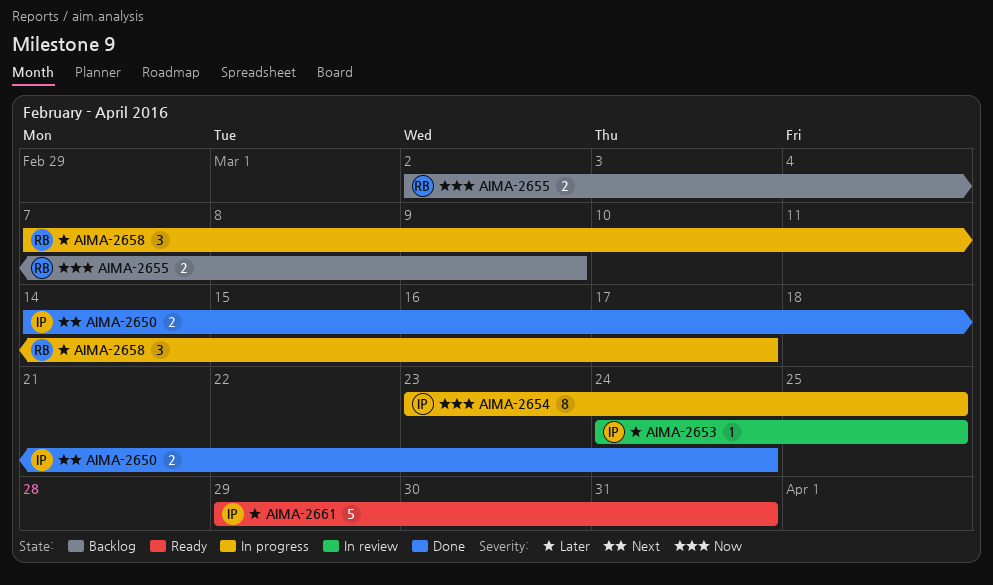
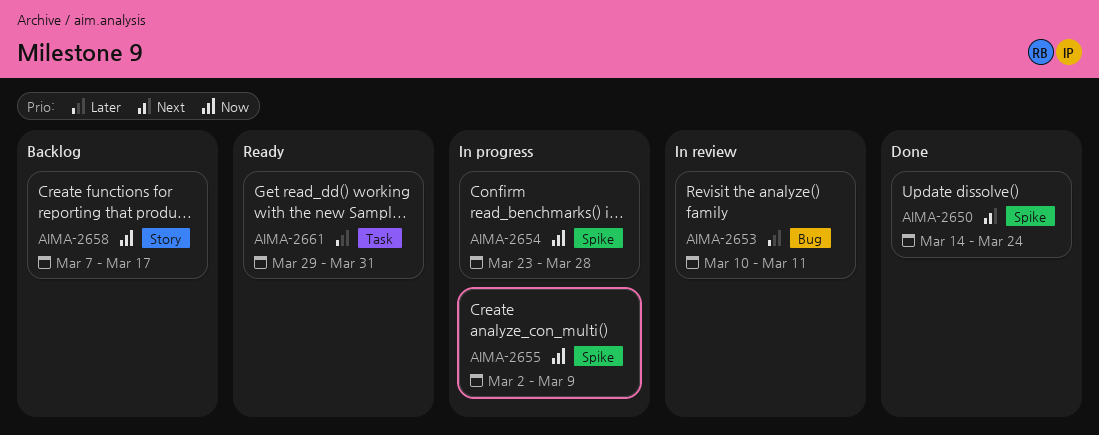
AIMA-2653, start: Mar 24 -> Mar 10
AIMA-2653, due: Mar 25 -> Mar 11
AIMA-2654, due: Mar 25 -> Mar 28
AIMA-2655, status: Backlog -> In progress
AIMA-2658, status: In progress -> Backlog
AIMA-2658, priority: Later -> Now

